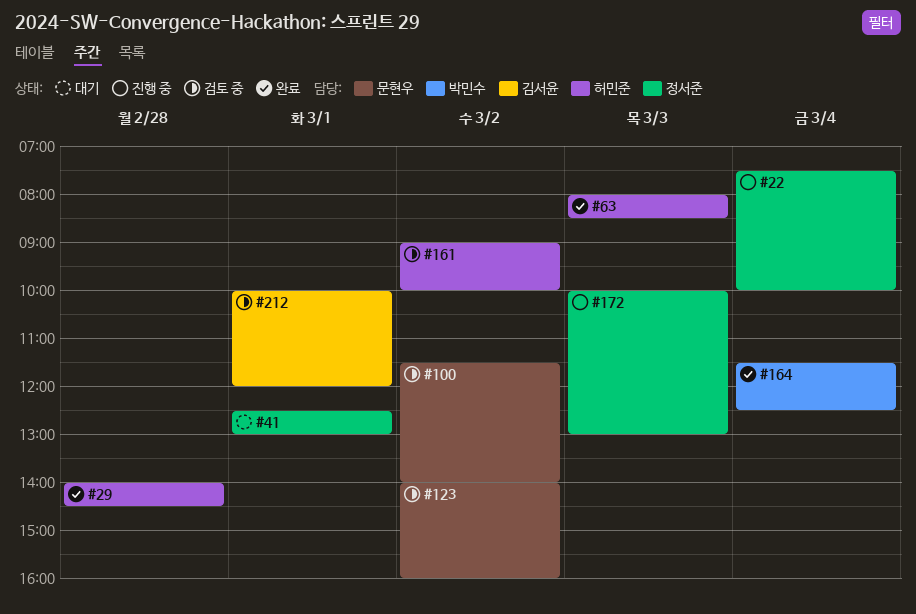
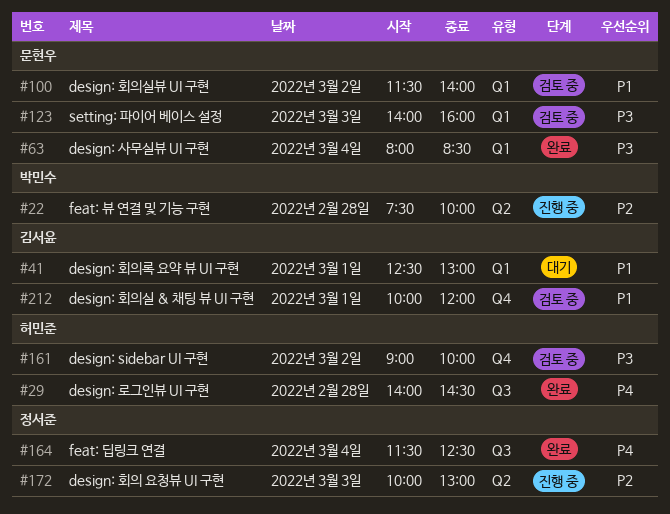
#22, owner: 정서준 -> 박민수
#22, day: Mar 4 -> Feb 28
#41, owner: 정서준 -> 김서윤
#63, owner: 허민준 -> 문현우
#63, day: Mar 3 -> Mar 4
#123, day: Mar 2 -> Mar 3
#164, owner: 박민수 -> 정서준

